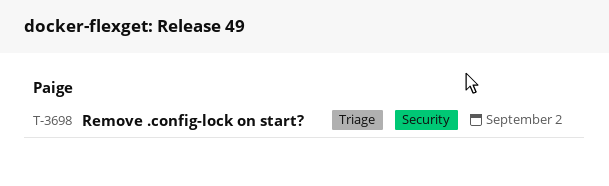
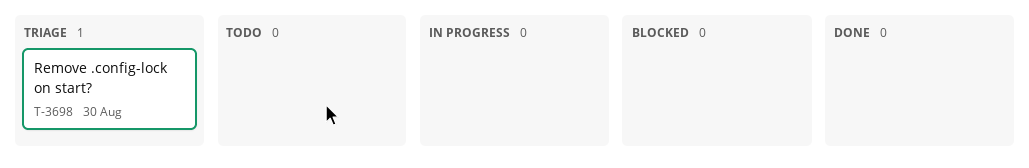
T-3698, due: Sep 2 -> Aug 30

